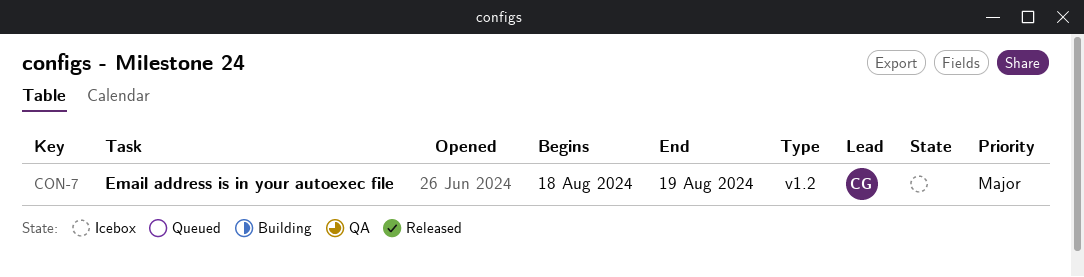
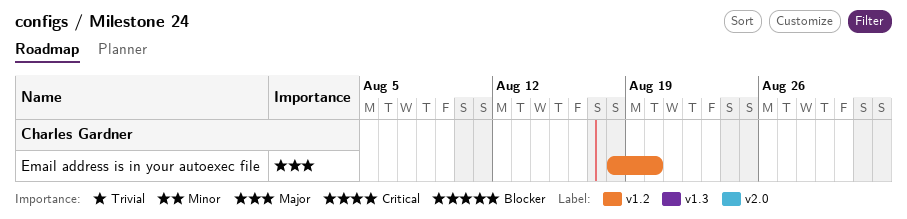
Email address is in your autoexec file, due: Aug 19 -> Aug 20

